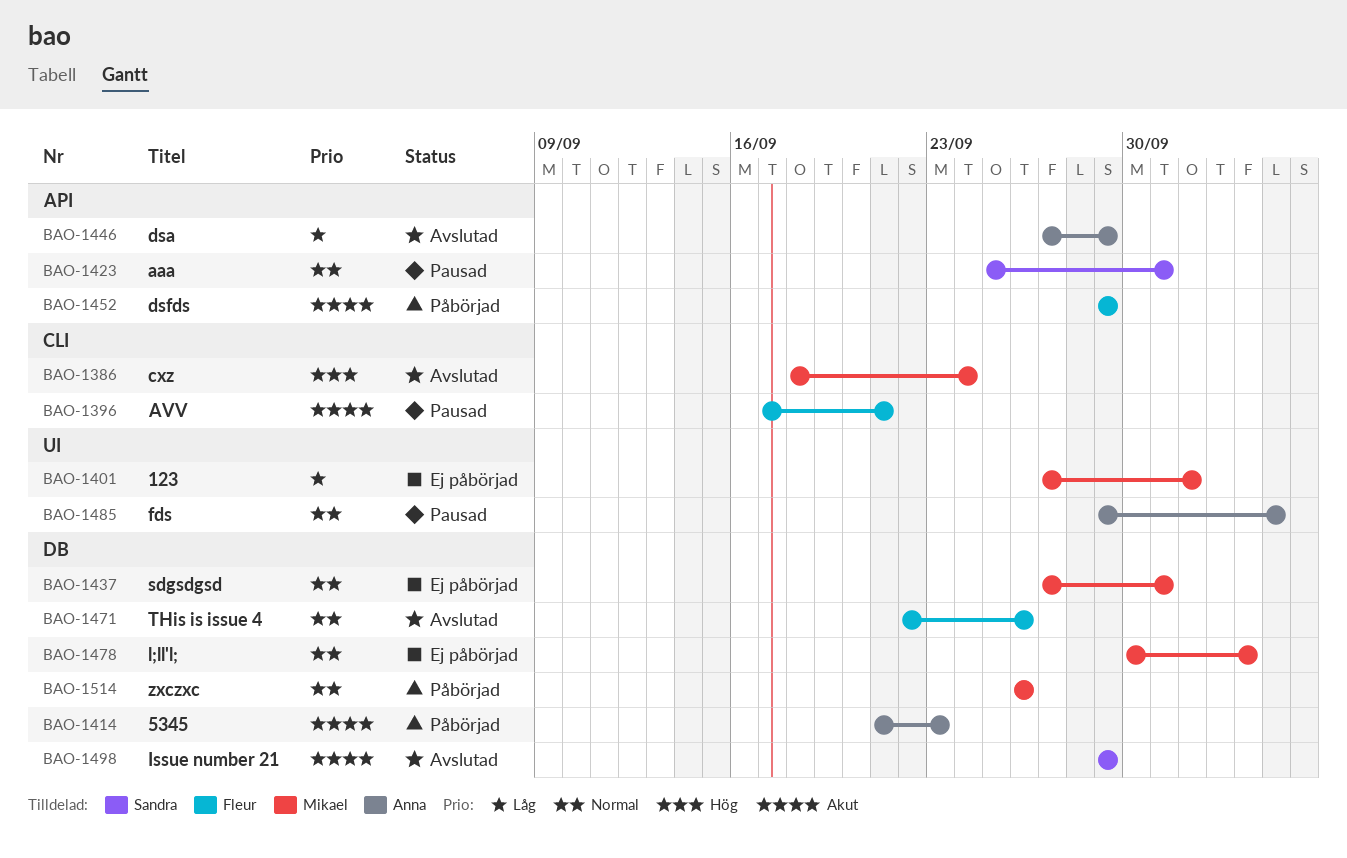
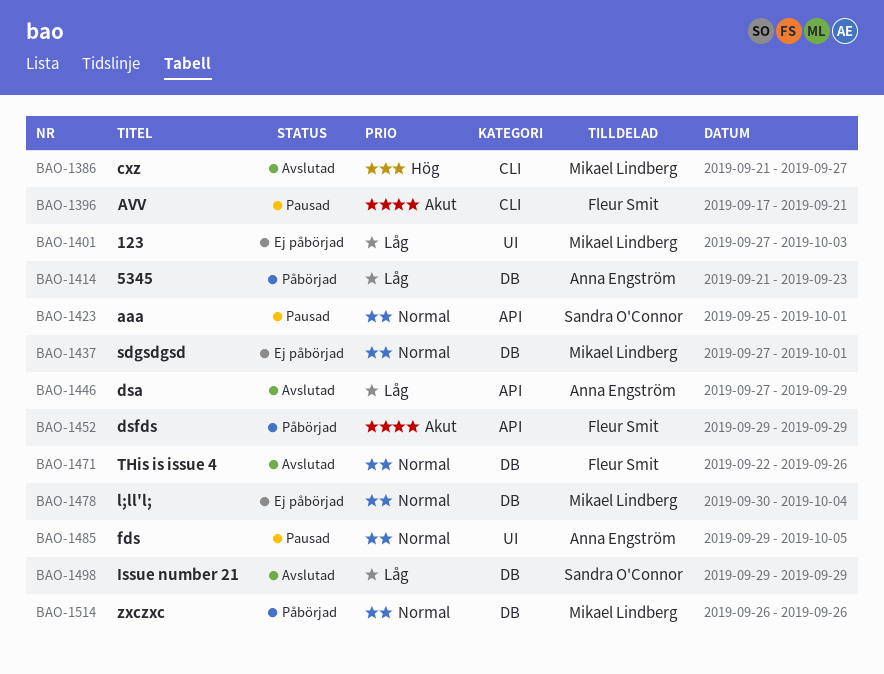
BAO-1386, start: Sep 18 -> Sep 21
BAO-1386, due: Sep 24 -> Sep 27
BAO-1401, due: Oct 2 -> Oct 3
BAO-1414, priority: Akut -> Låg
BAO-1498, priority: Akut -> Låg

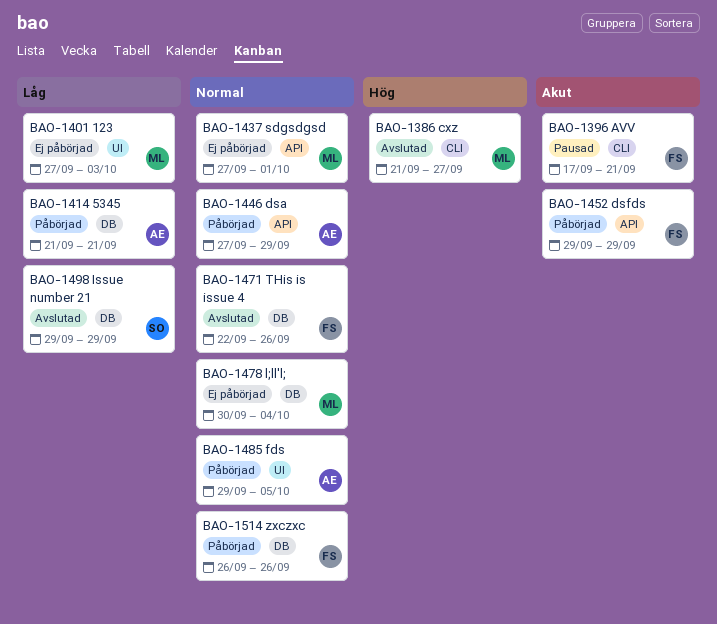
BAO-1414, due: Sep 23 -> Sep 21
BAO-1423: present -> none
BAO-1437, label: DB -> API
BAO-1446, status: Avslutad -> Påbörjad
BAO-1446, priority: Låg -> Normal
BAO-1485, status: Pausad -> Påbörjad
BAO-1514, owner: Mikael Lindberg -> Fleur Smit

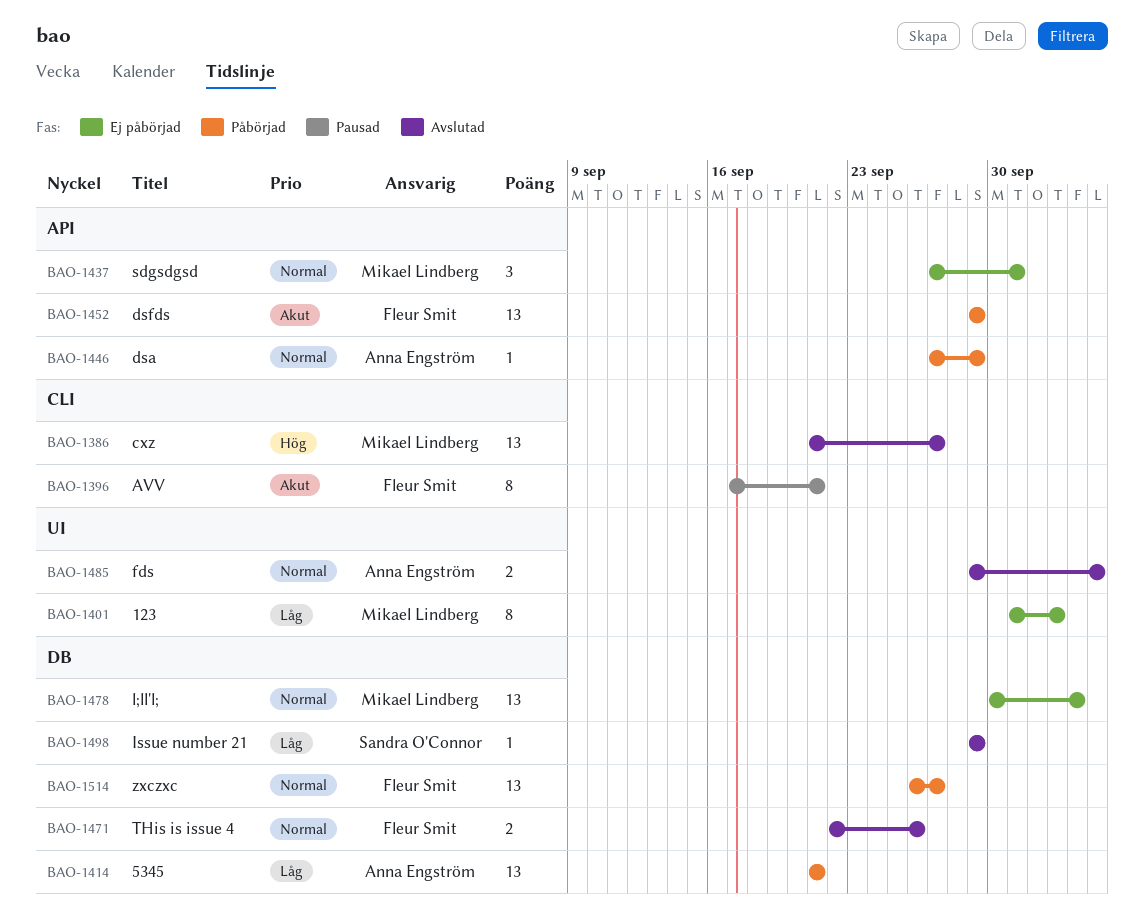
BAO-1401, start: Sep 27 -> Oct 1
BAO-1485, status: Påbörjad -> Avslutad
BAO-1514, due: Sep 26 -> Sep 27

